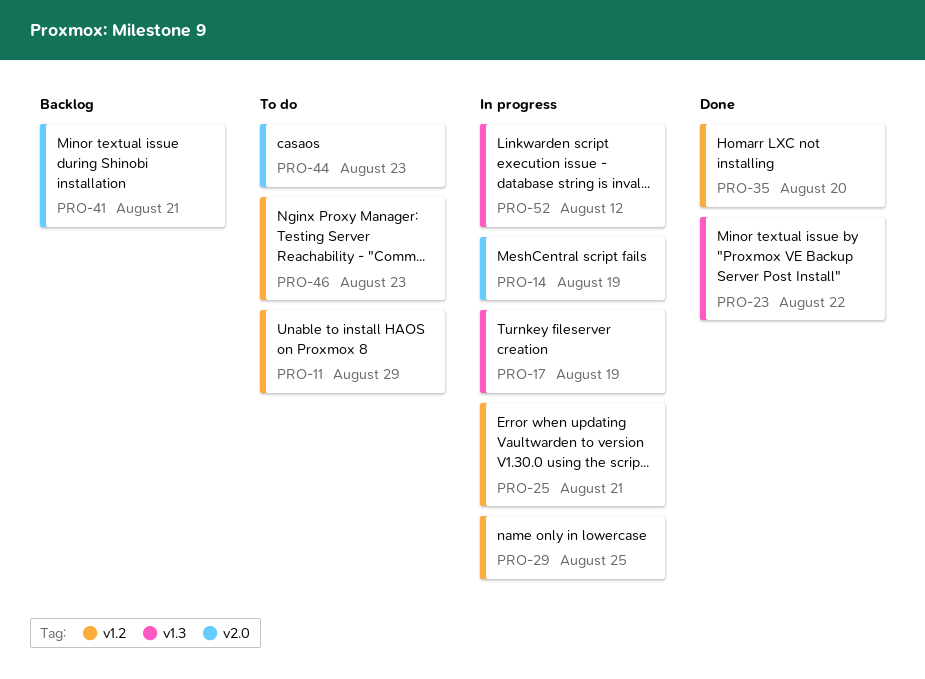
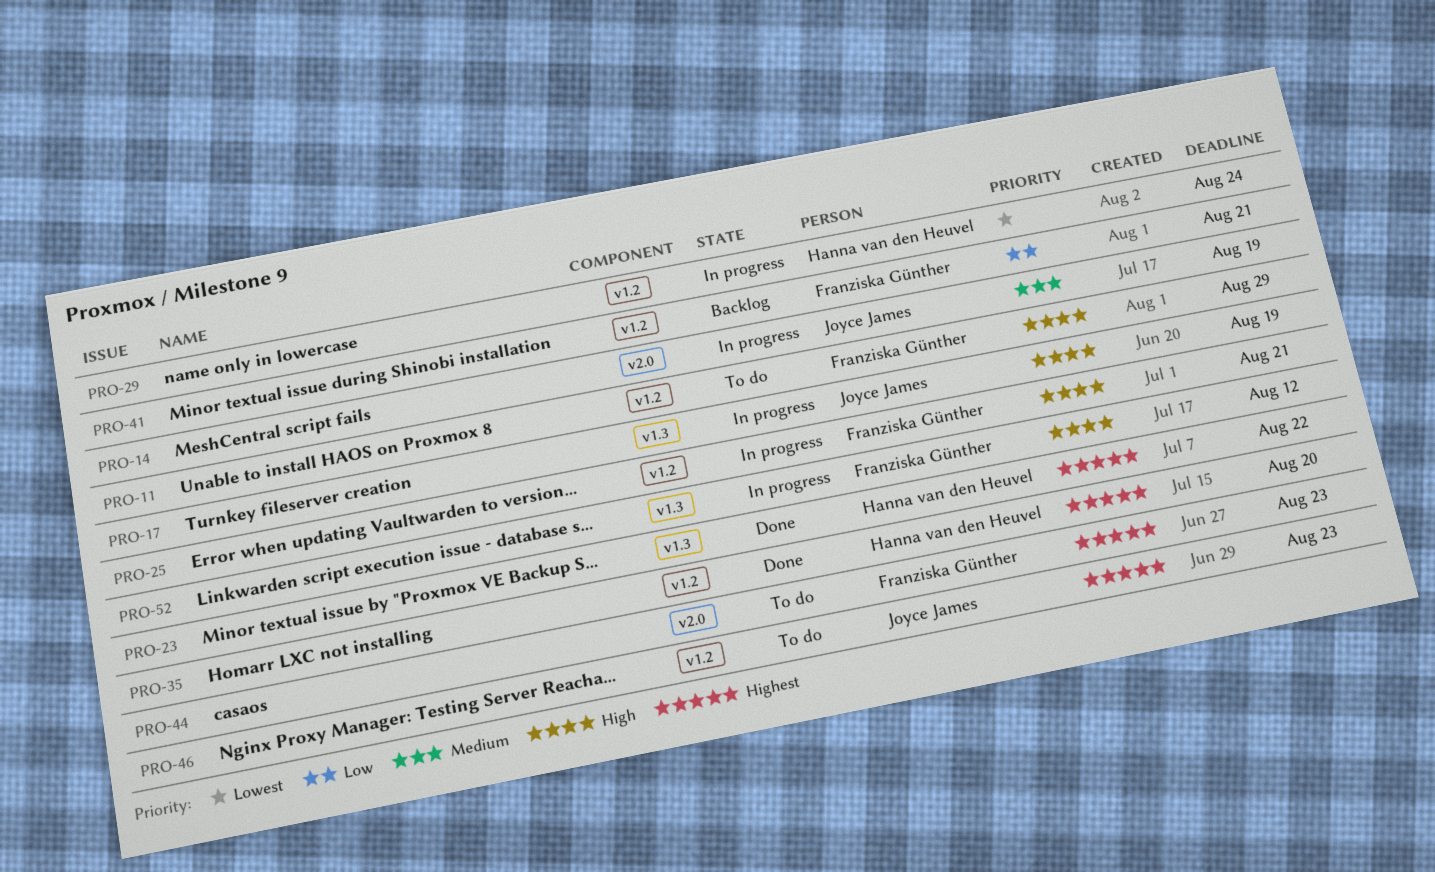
PRO-29, due: Aug 25 -> Aug 24
PRO-41, label: v2.0 -> v1.2

